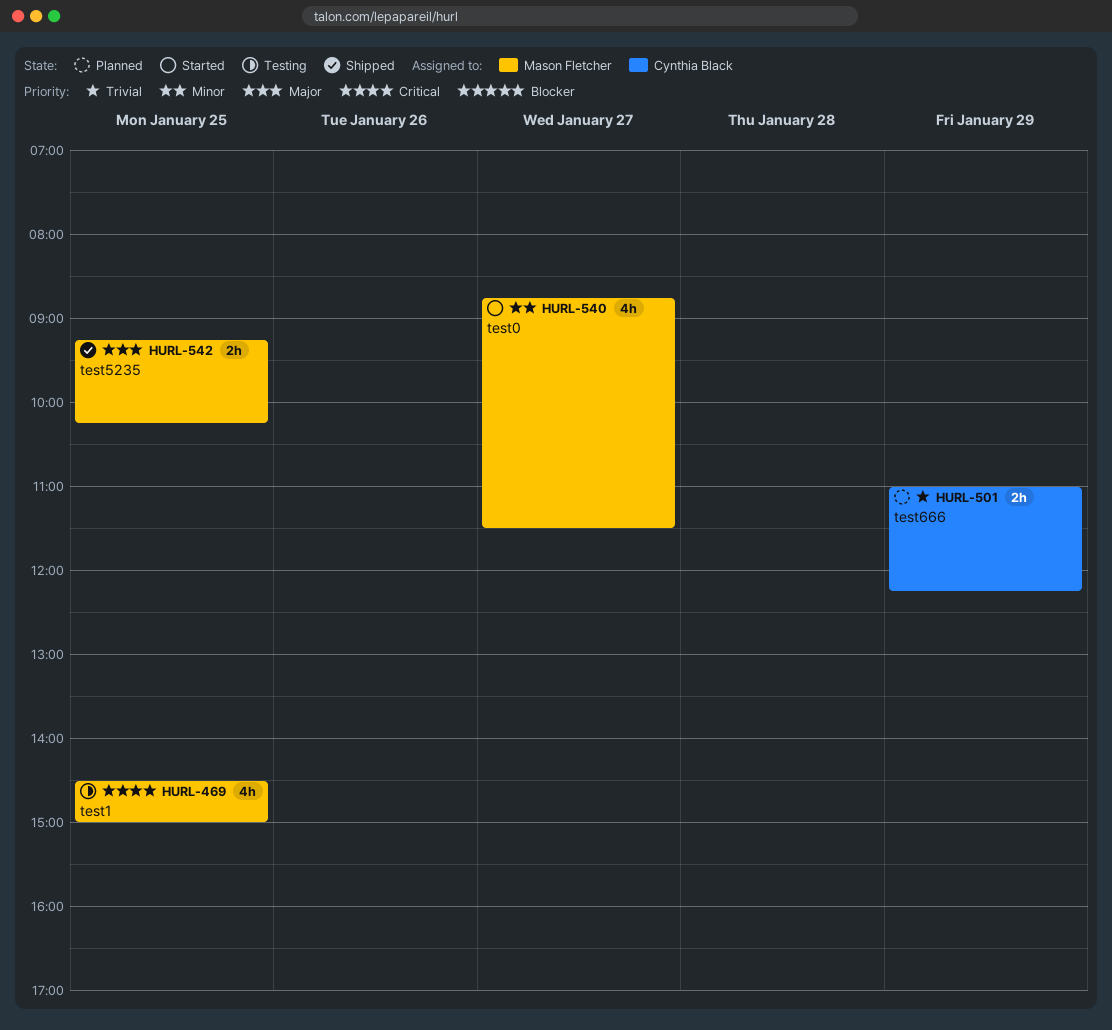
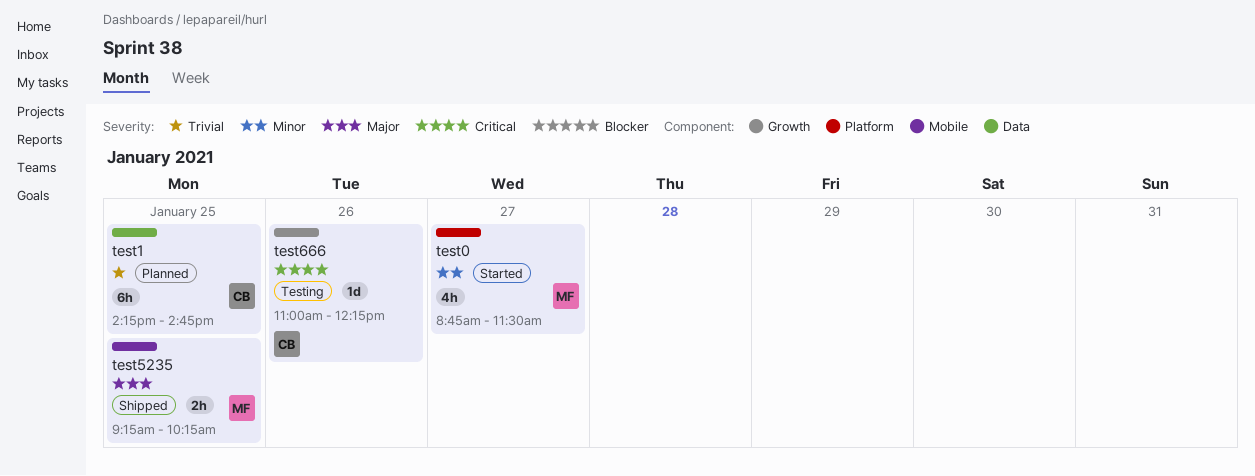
test1, status: Testing -> Planned
test1, owner: Mason Fletcher -> Cynthia Black
test1, priority: Critical -> Trivial
test1, estimate: 4h -> 6h
test1, begins: 14:30 -> 14:15
test1, ends: 15:00 -> 14:45
test666, status: Planned -> Testing
test666, priority: Trivial -> Critical
test666, estimate: 2h -> 1d
test666, day: Jan 29 -> Jan 26

